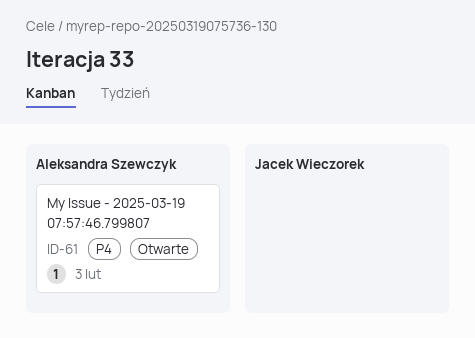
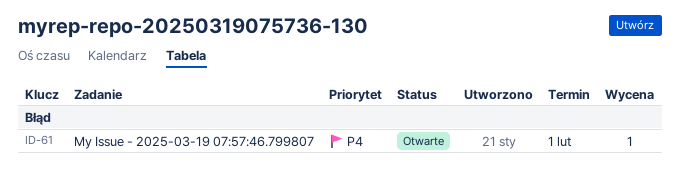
ID-61, due: Feb 3 -> Feb 1

